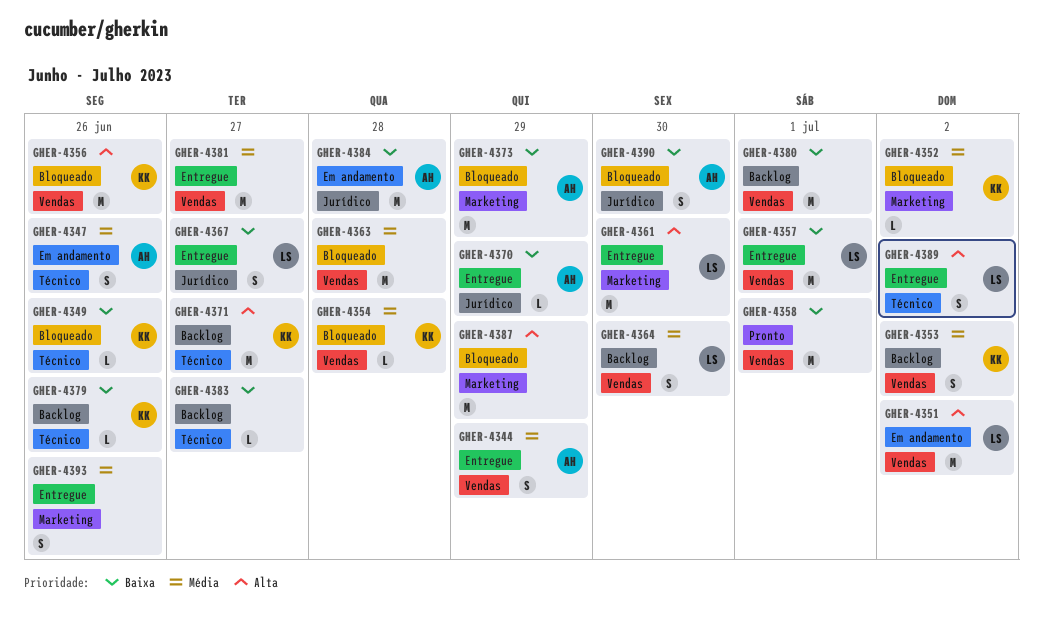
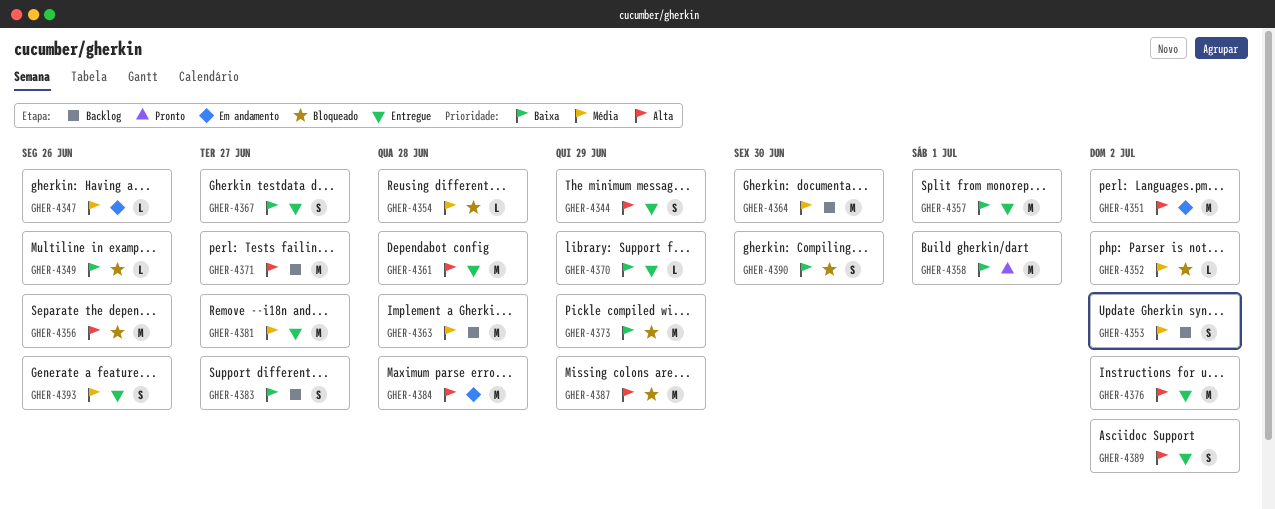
GHER-4344, priority: Média -> Alta
GHER-4347, estimate: S -> L
GHER-4361, due: Jun 30 -> Jun 28
GHER-4363, status: Bloqueado -> Backlog
GHER-4364, estimate: S -> M
GHER-4376: none -> present
GHER-4379: present -> none
GHER-4380: present -> none
GHER-4383, estimate: L -> S
GHER-4384, priority: Baixa -> Alta

